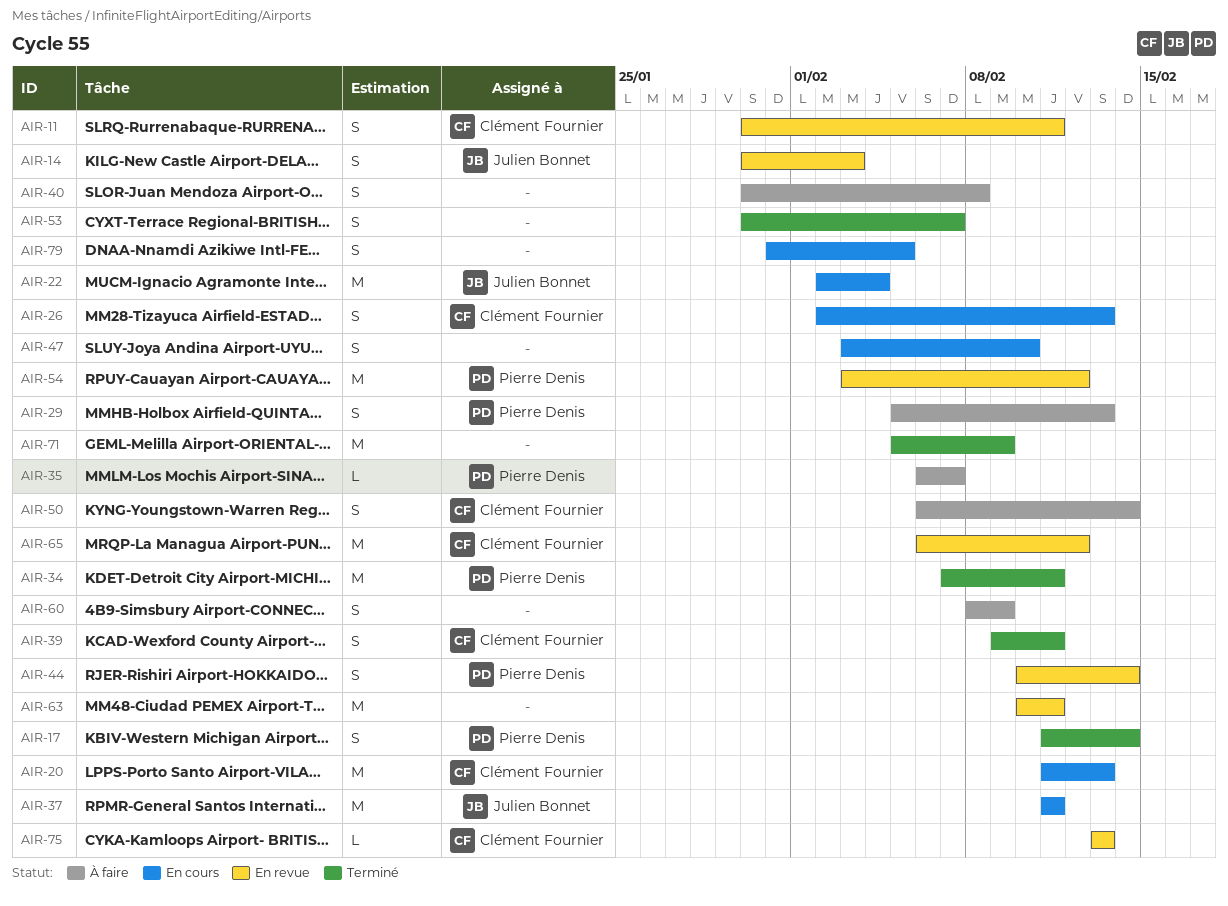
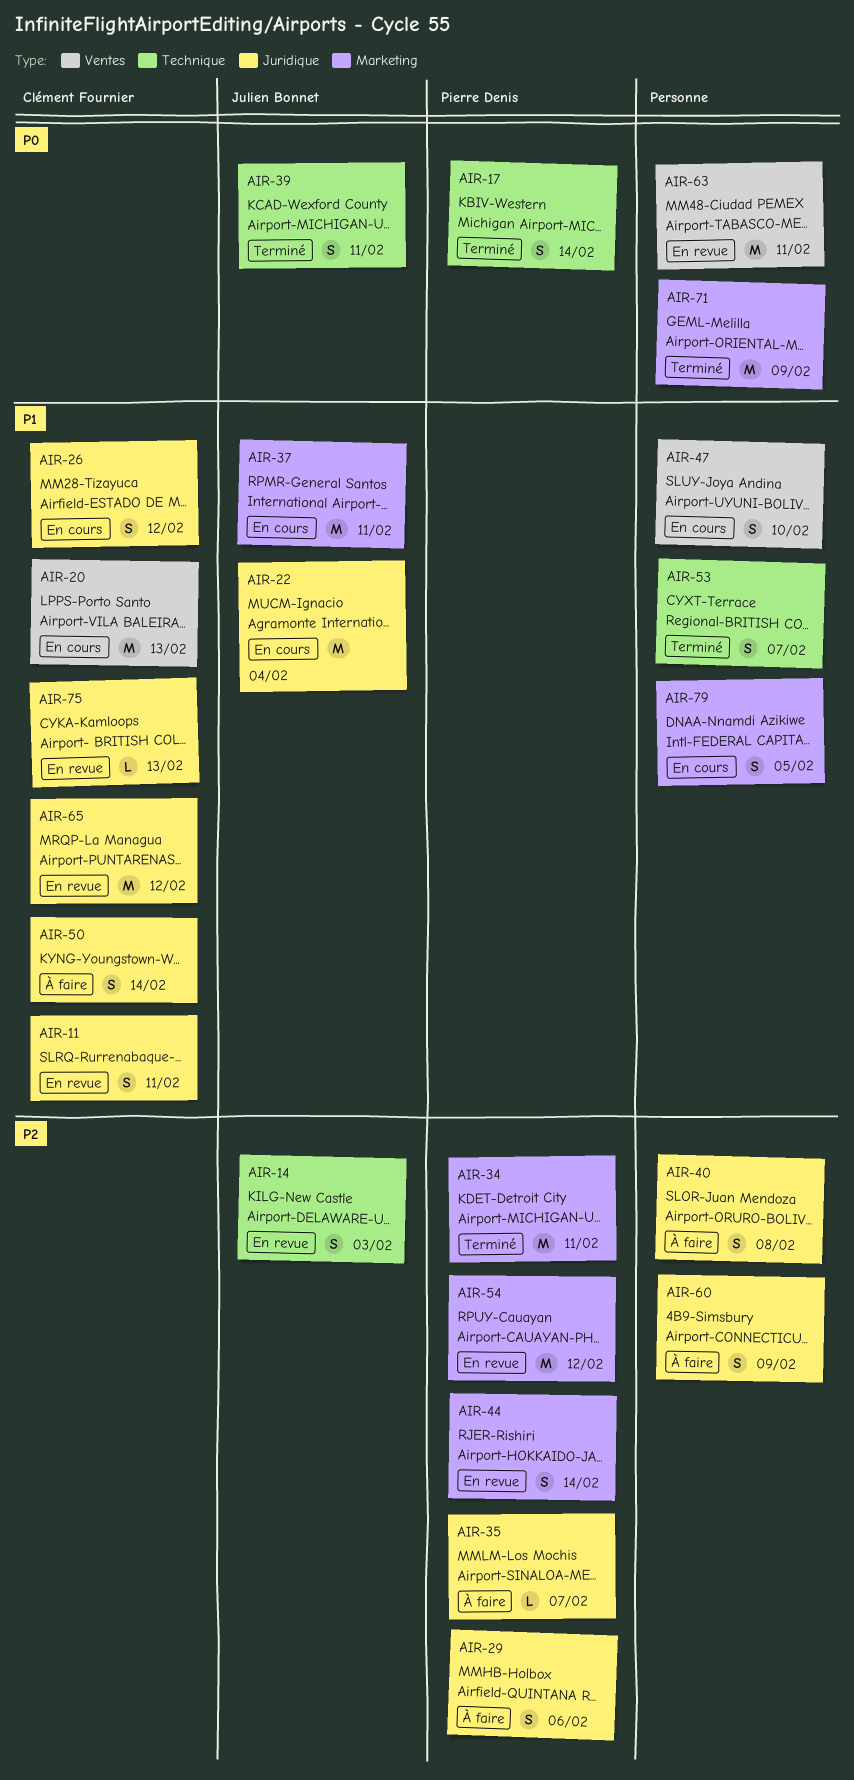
AIR-26, due: Feb 13 -> Feb 12
AIR-29, due: Feb 13 -> Feb 6
AIR-39, owner: Clément Fournier -> Julien Bonnet

